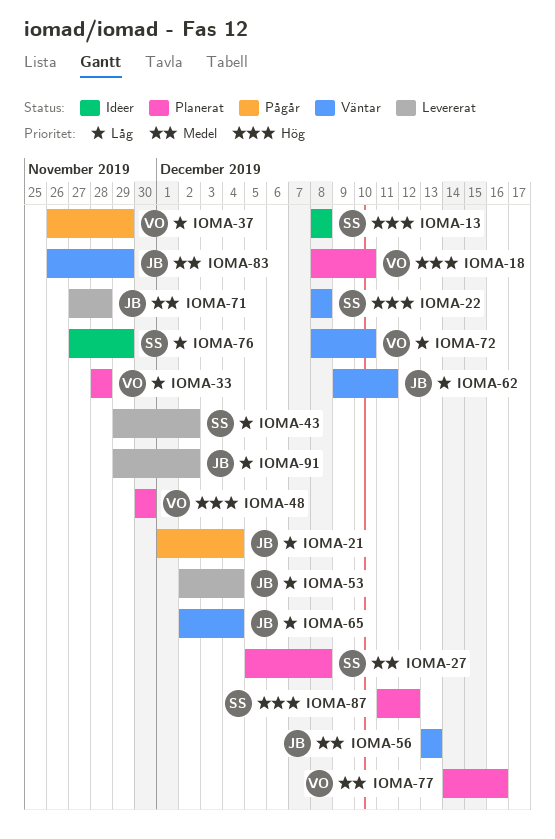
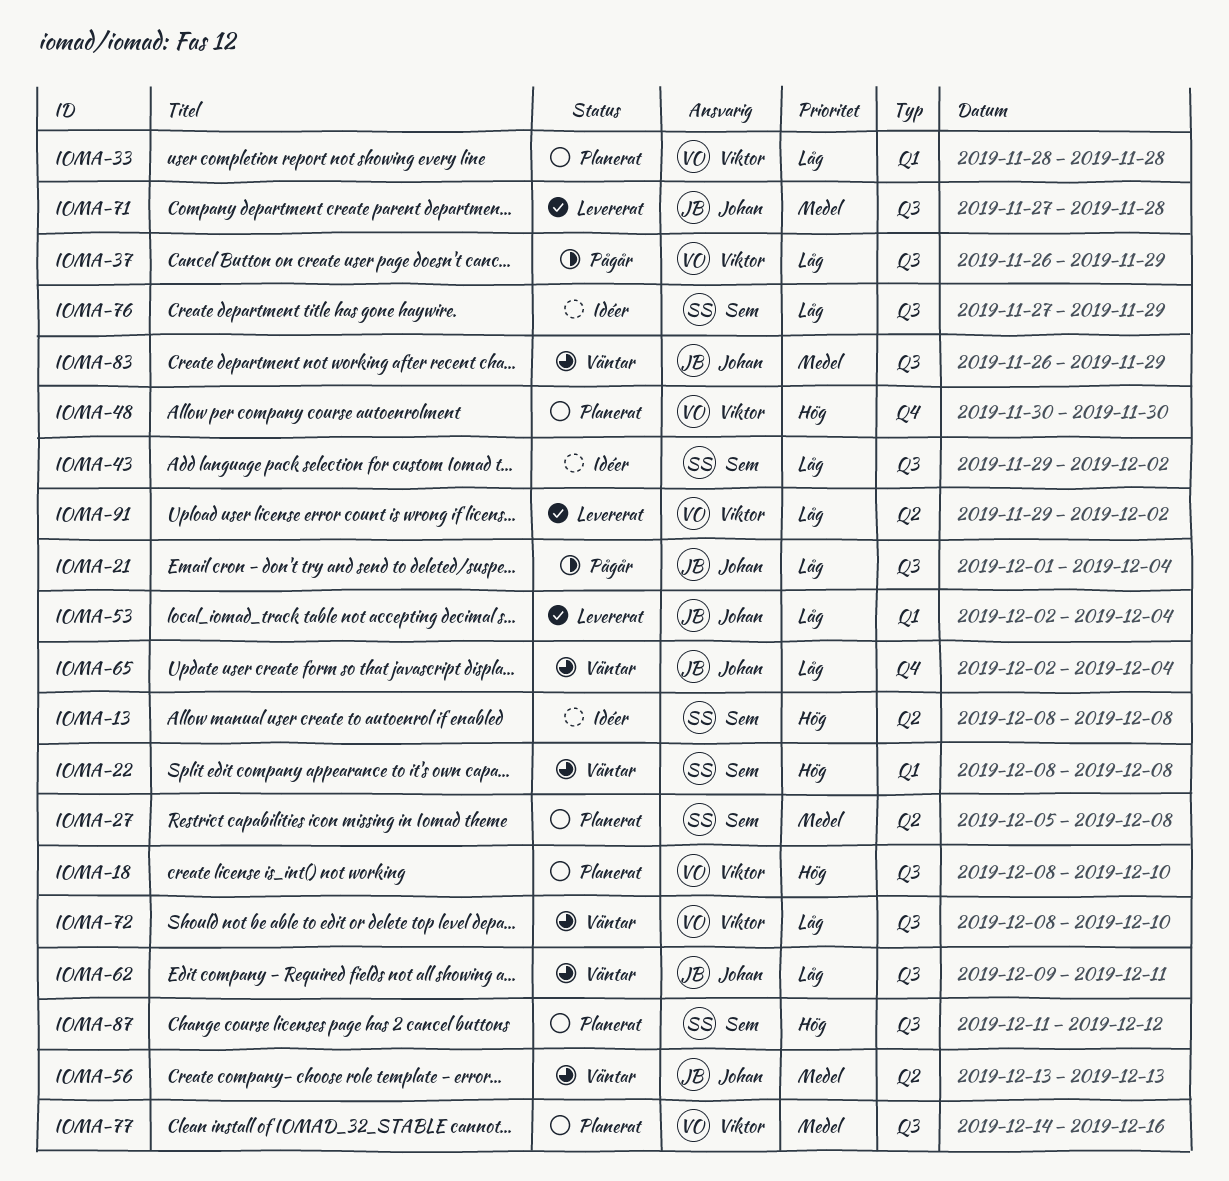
IOMA-43, status: Levererat -> Idéer
IOMA-91, owner: Johan -> Viktor

